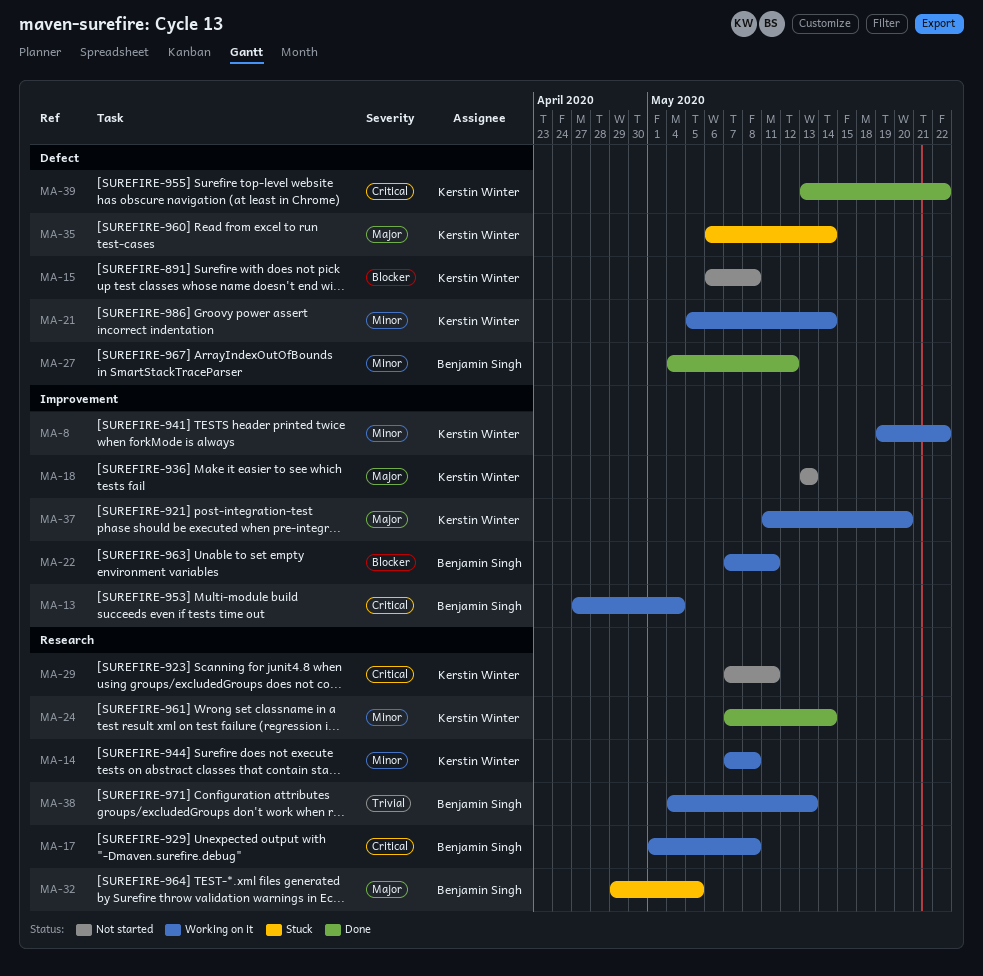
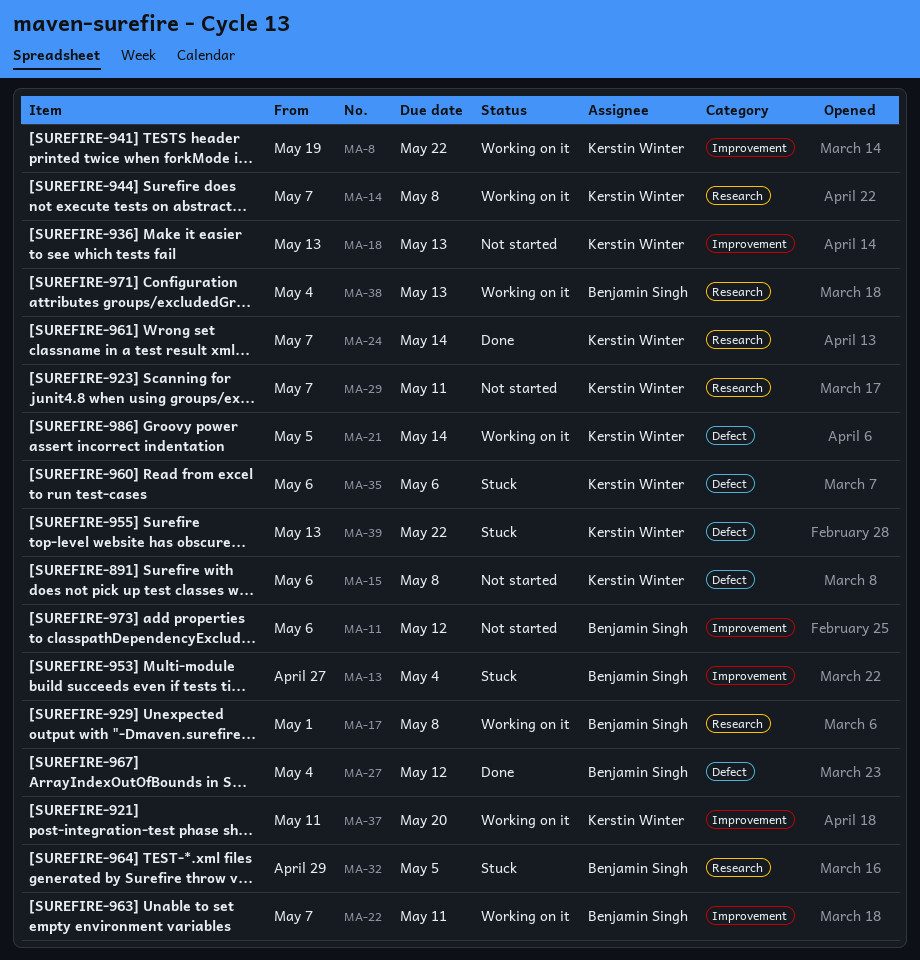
MA-11: none -> present
MA-13, status: Working on it -> Stuck
MA-35, due: May 14 -> May 6
MA-39, status: Done -> Stuck

